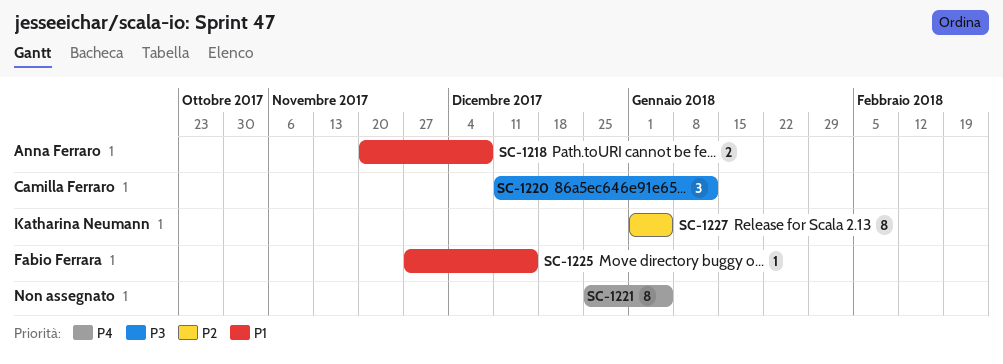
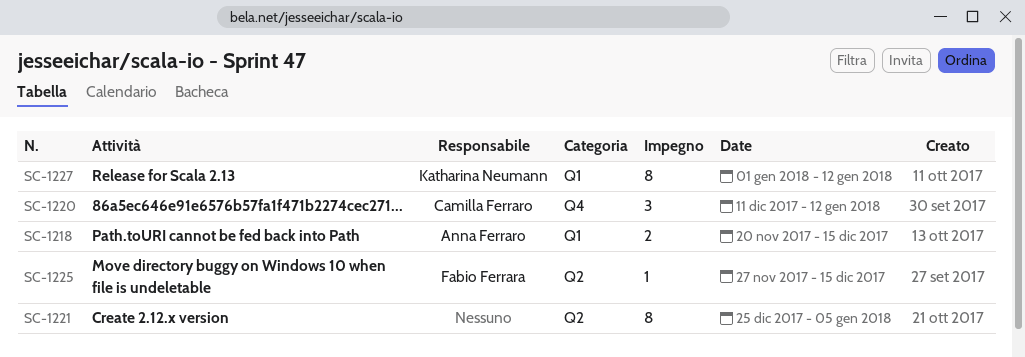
SC-1218, due: Dec 8 -> Dec 15
SC-1227, due: Jan 5 -> Jan 12

